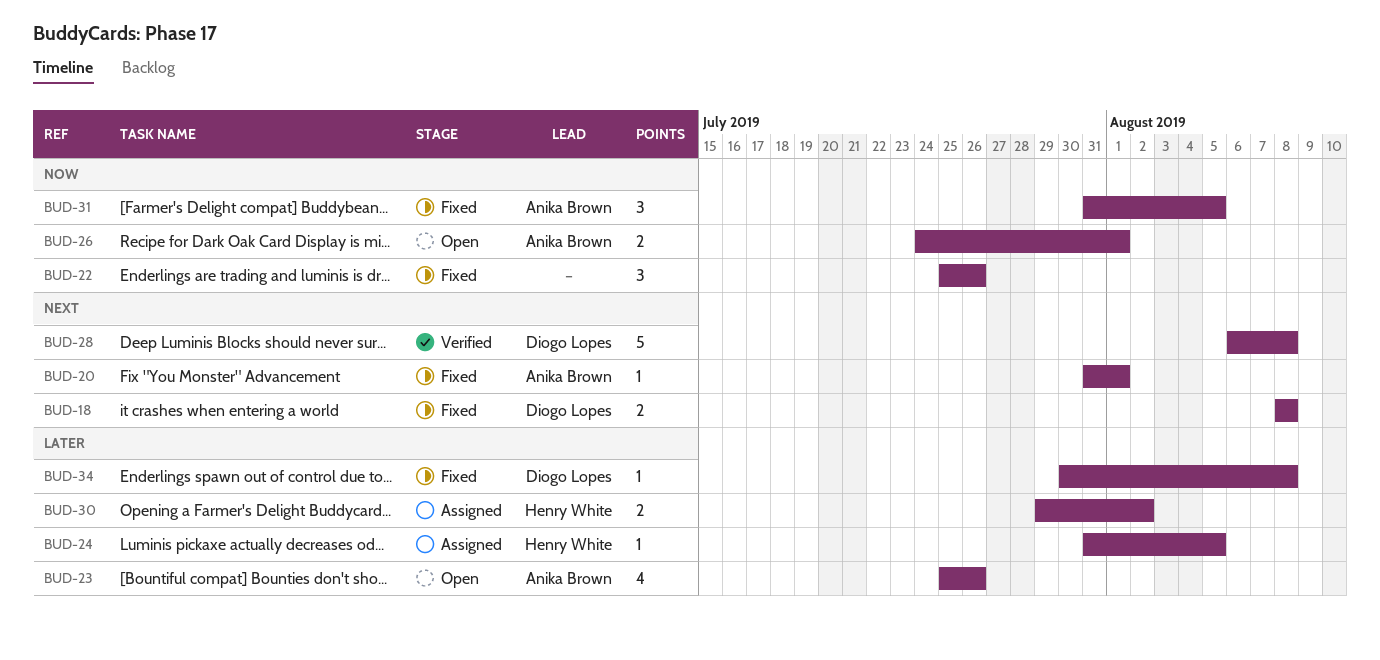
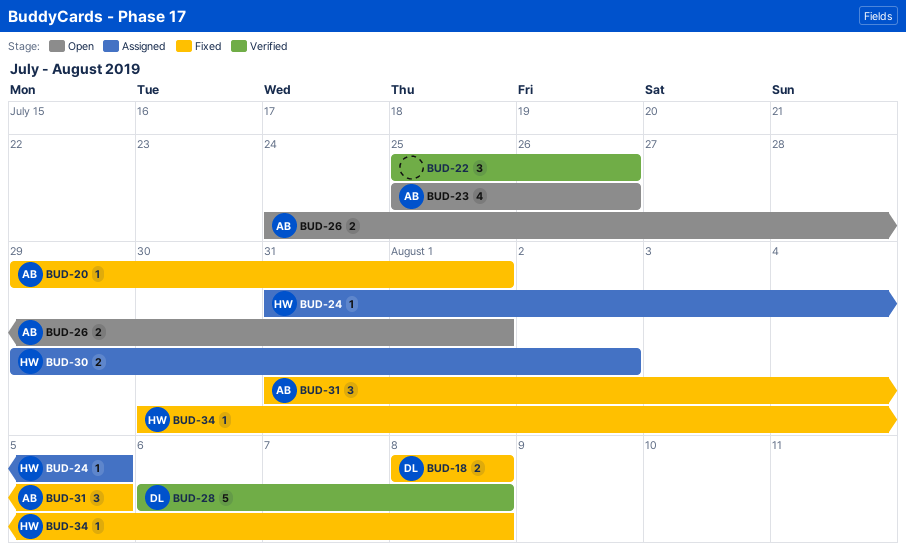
BUD-20, start: Jul 31 -> Jul 29
BUD-22, status: Fixed -> Verified
BUD-34, owner: Diogo Lopes -> Henry White

